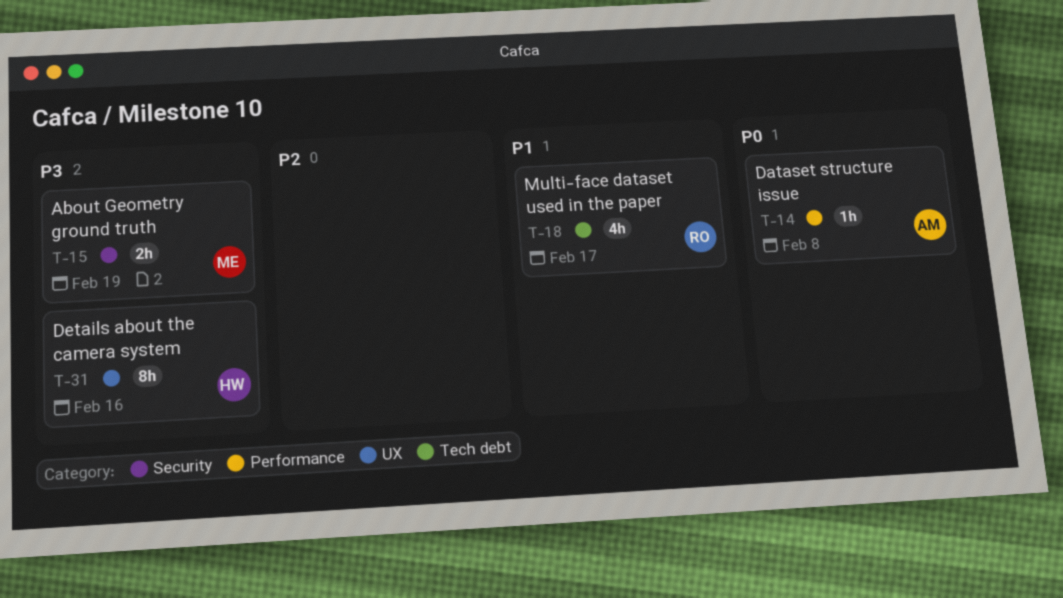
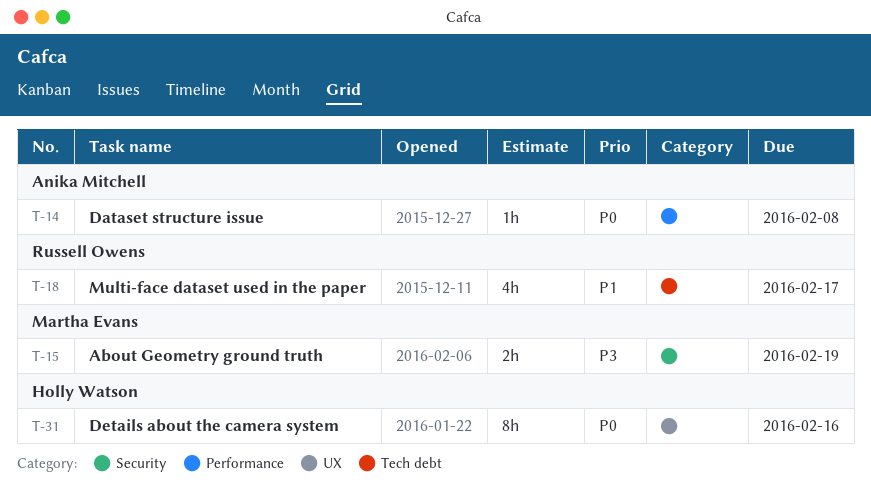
T-31, priority: P3 -> P0

